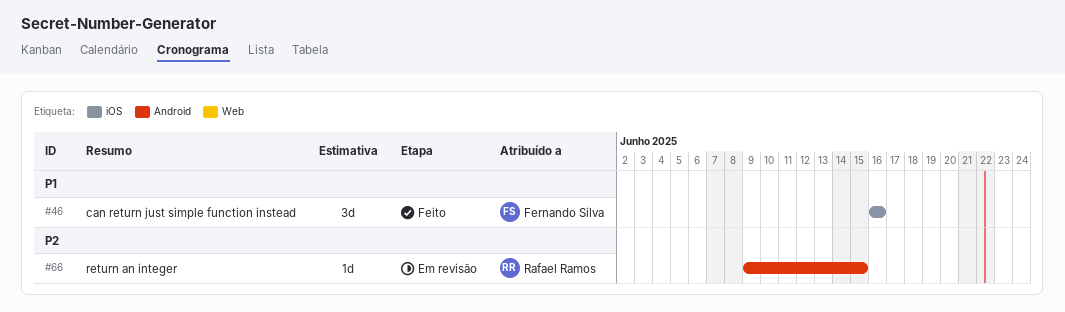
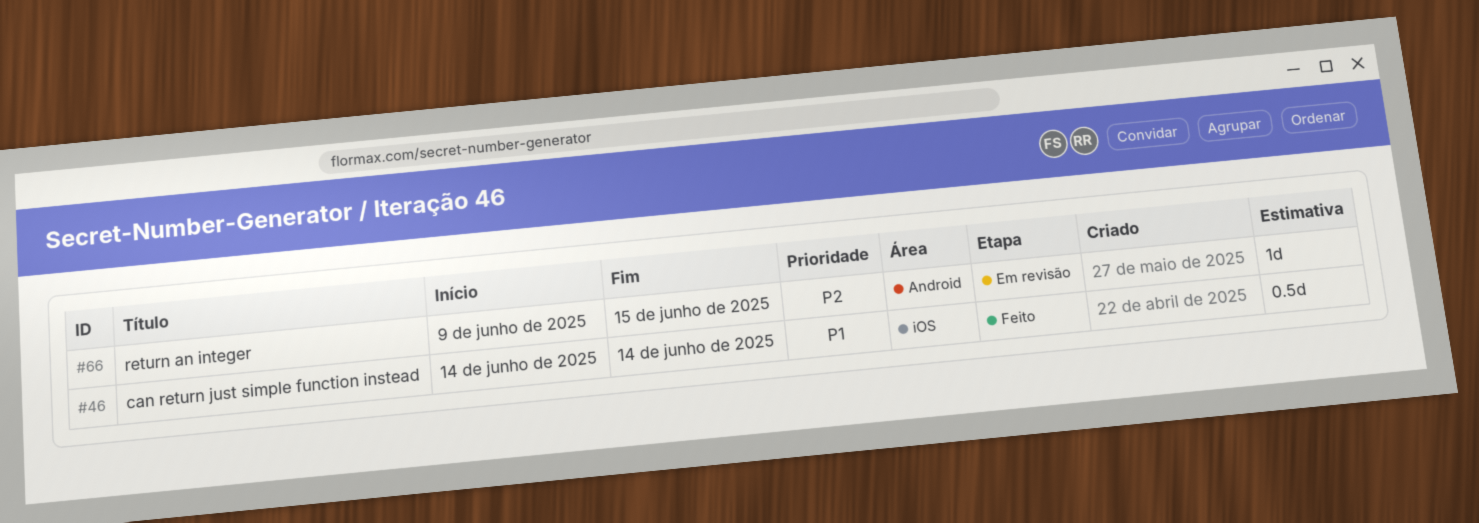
#46, estimate: 3d -> 0.5d
#46, start: Jun 16 -> Jun 14
#46, due: Jun 16 -> Jun 14

